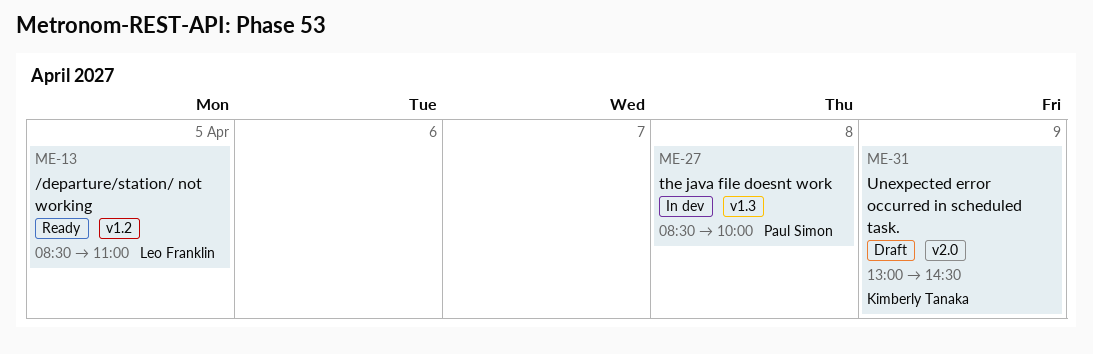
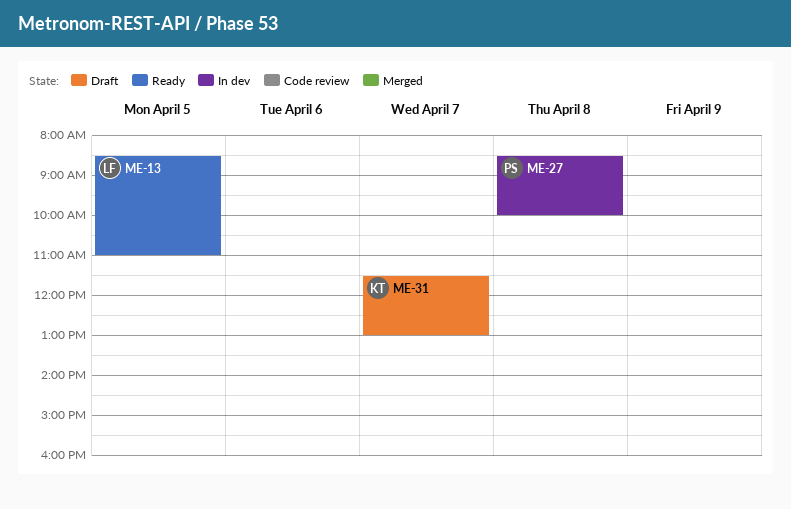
ME-31, day: Apr 9 -> Apr 7
ME-31, begins: 13:00 -> 11:30
ME-31, ends: 14:30 -> 13:00

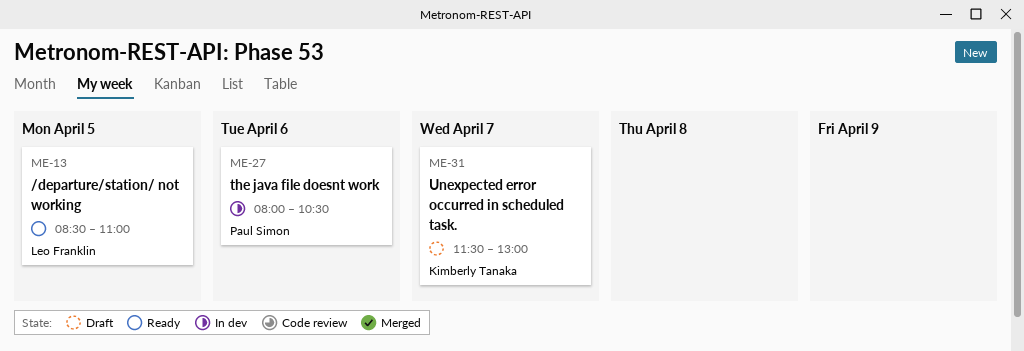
ME-27, day: Apr 8 -> Apr 6
ME-27, begins: 08:30 -> 08:00
ME-27, ends: 10:00 -> 10:30

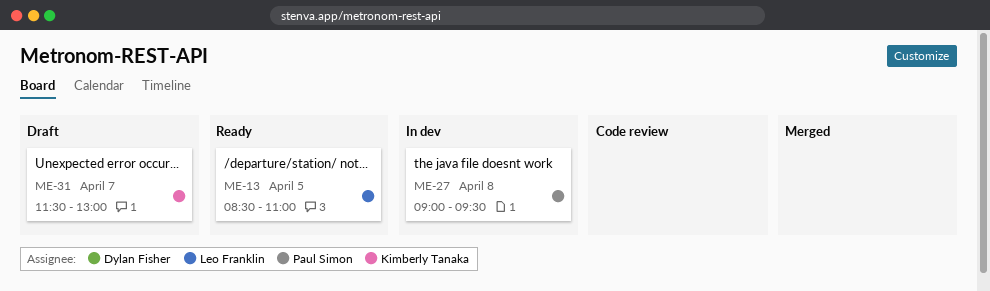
ME-27, day: Apr 6 -> Apr 8
ME-27, begins: 08:00 -> 09:00
ME-27, ends: 10:30 -> 09:30

